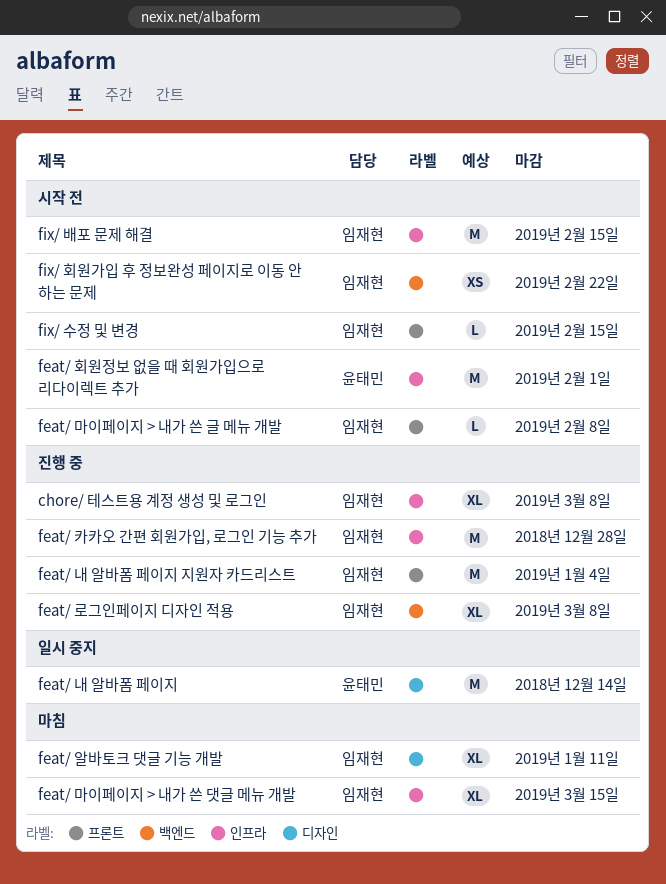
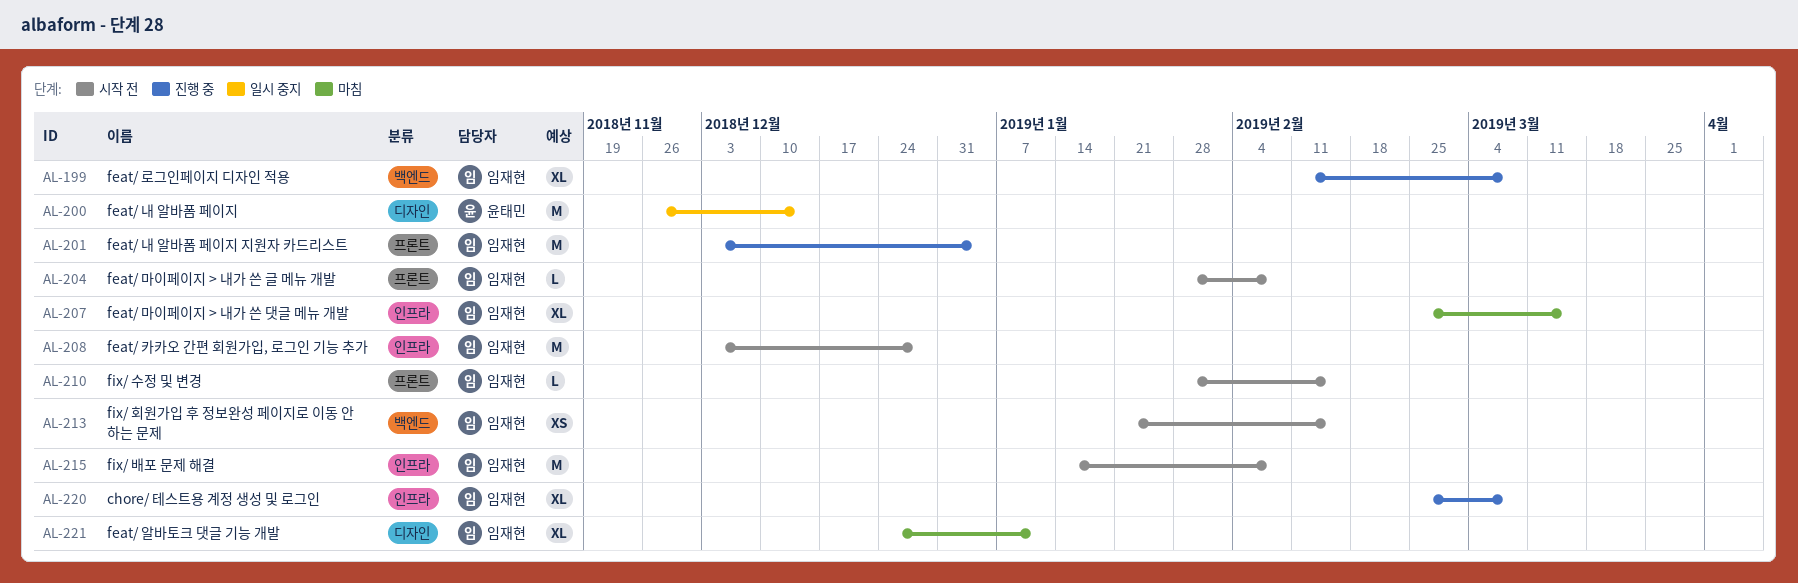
feat/ 카카오 간편 회원가입, 로그인 기능 추가, status: 진행 중 -> 시작 전
feat/ 회원정보 없을 때 회원가입으로 리다이렉트 추가: present -> none
fix/ 배포 문제 해결, due: Feb 15 -> Feb 8
fix/ 회원가입 후 정보완성 페이지로 이동 안 하는 문제, due: Feb 22 -> Feb 15

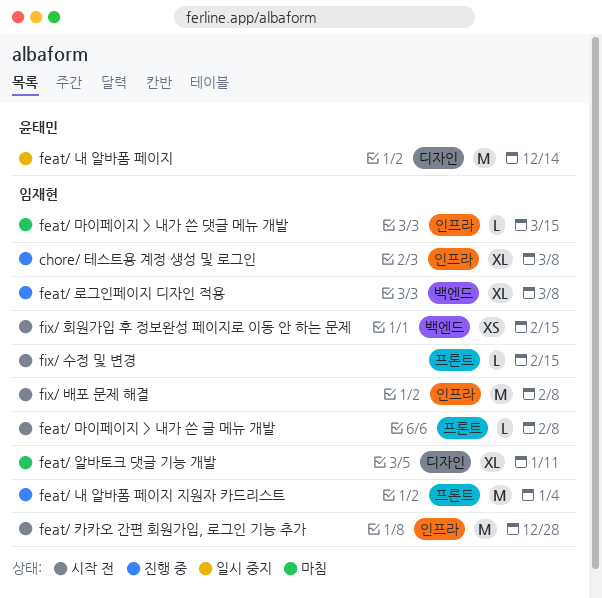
feat/ 마이페이지 > 내가 쓴 댓글 메뉴 개발, estimate: XL -> L

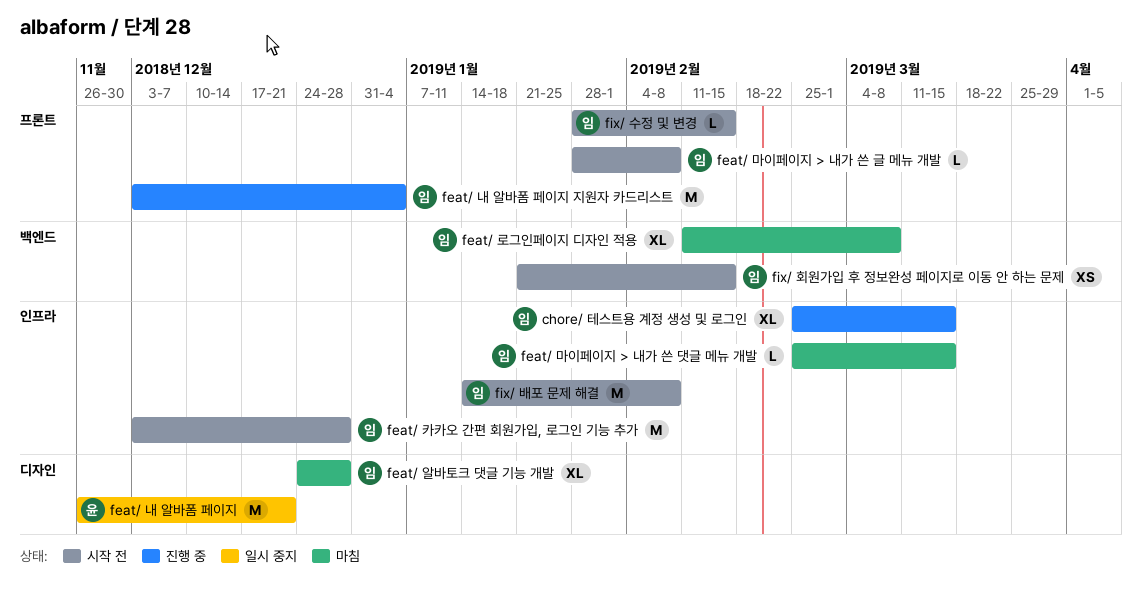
chore/ 테스트용 계정 생성 및 로그인, due: Mar 8 -> Mar 15
feat/ 내 알바폼 페이지, due: Dec 14 -> Dec 21
feat/ 로그인페이지 디자인 적용, status: 진행 중 -> 마침
feat/ 알바토크 댓글 기능 개발, due: Jan 11 -> Dec 28

